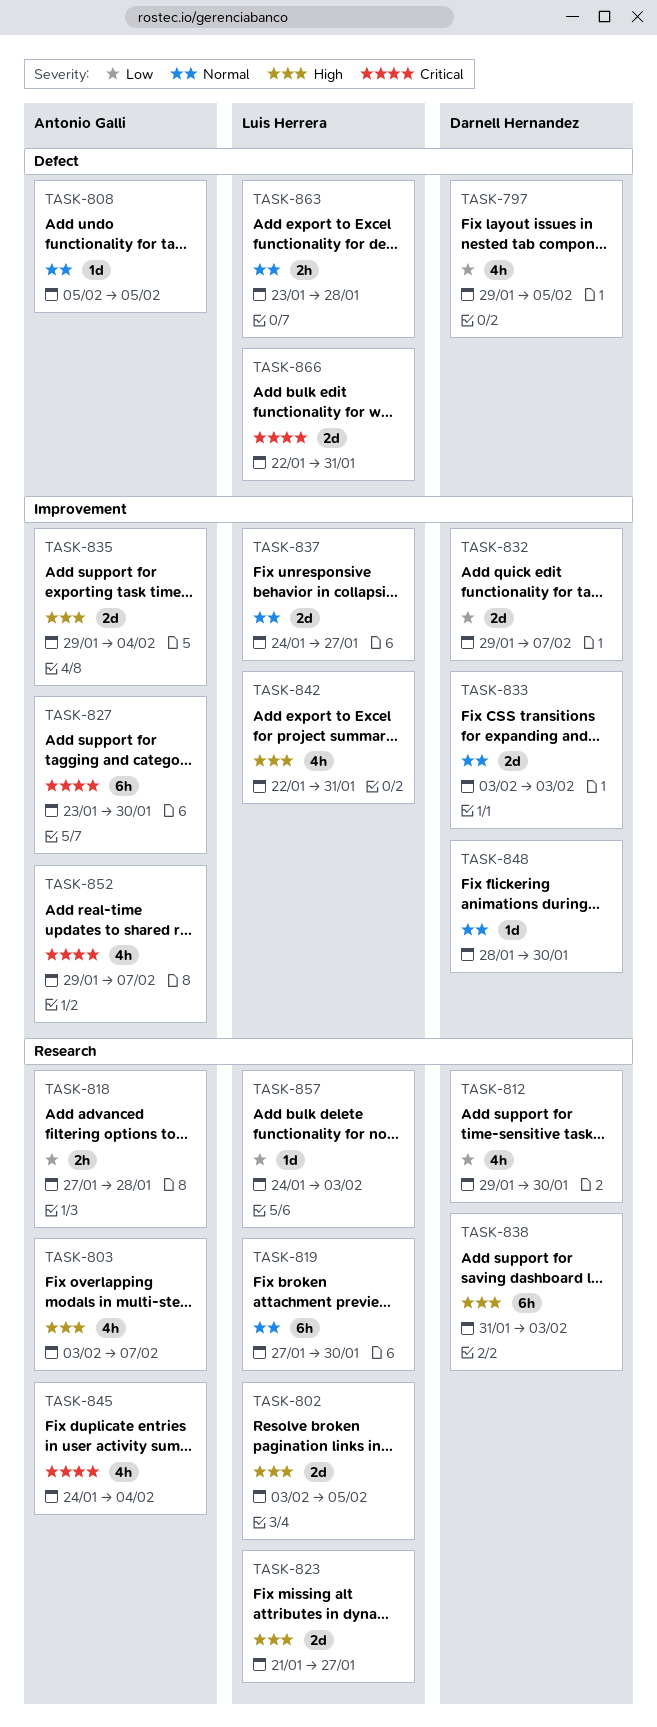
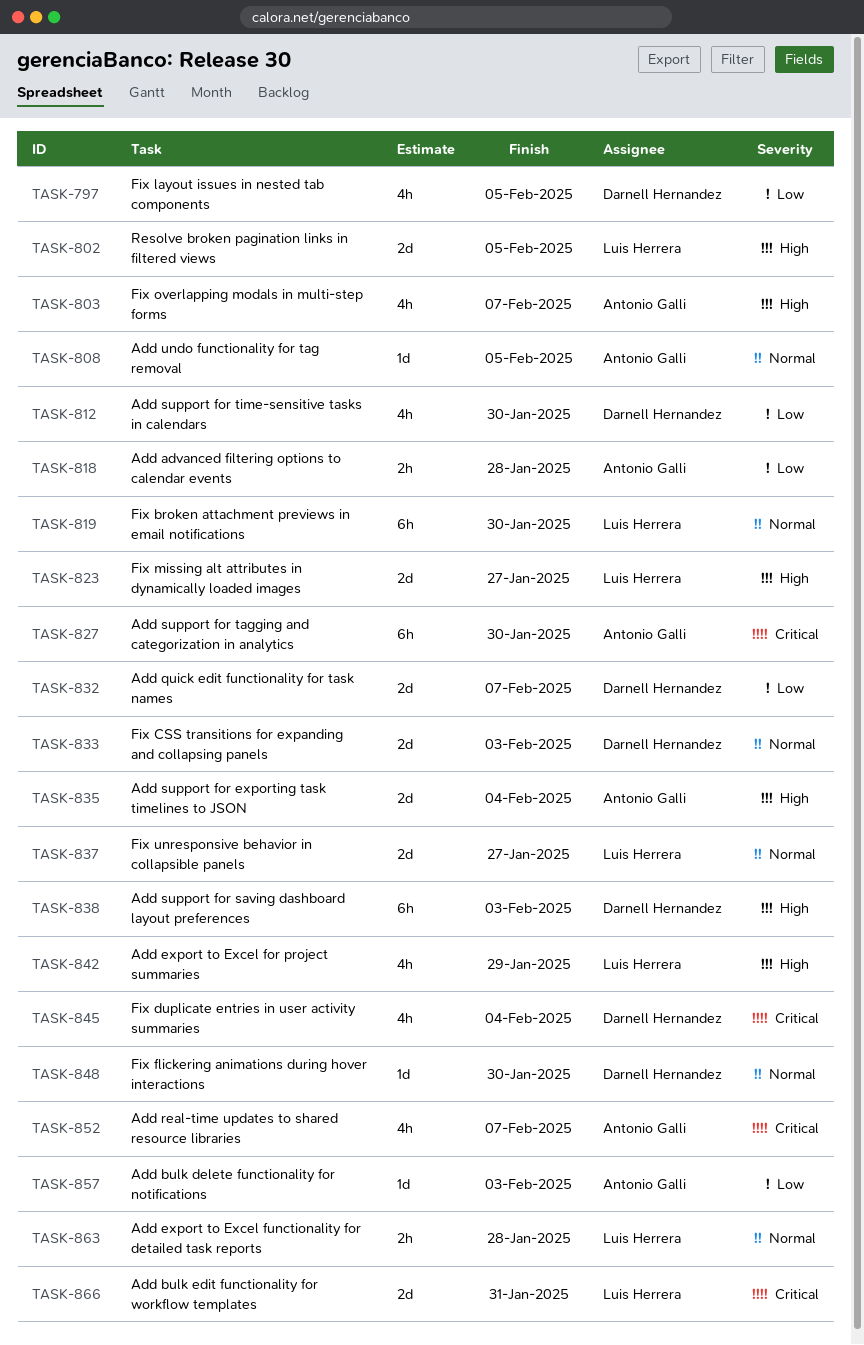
TASK-842, due: Jan 31 -> Jan 29
TASK-845, owner: Antonio Galli -> Darnell Hernandez
TASK-857, owner: Luis Herrera -> Antonio Galli

